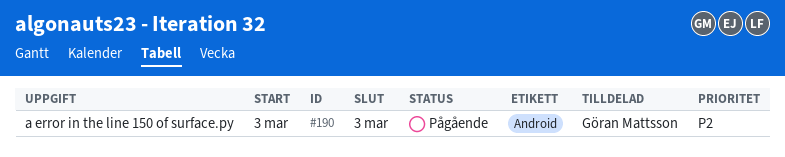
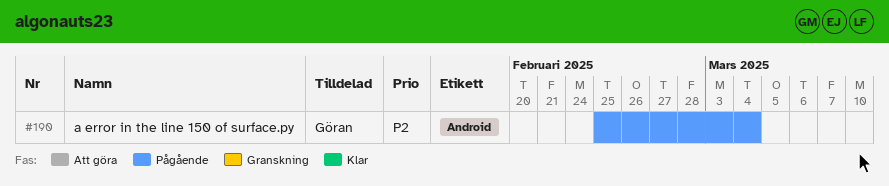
#190, start: Mar 3 -> Feb 25
#190, due: Mar 3 -> Mar 4

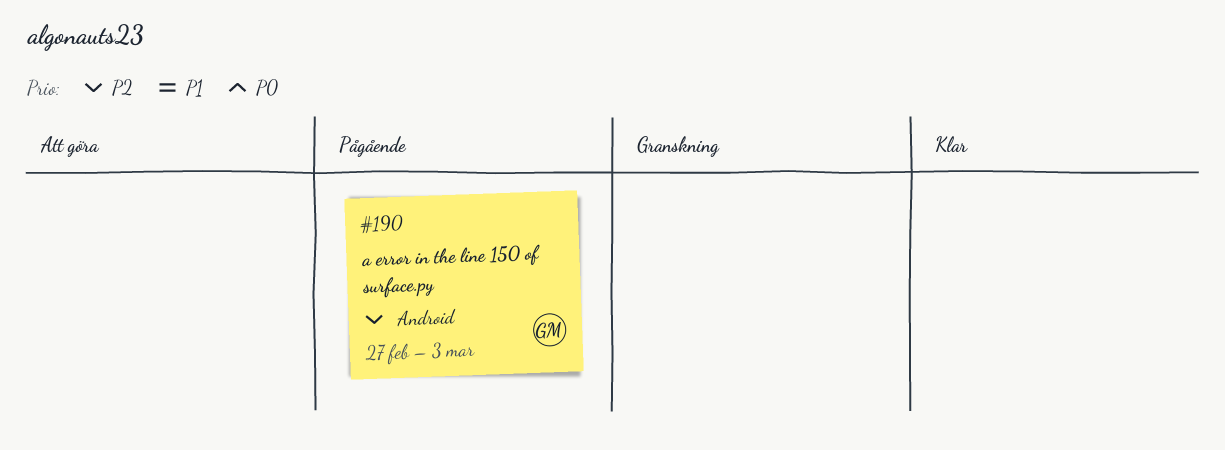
#190, start: Feb 25 -> Feb 27
#190, due: Mar 4 -> Mar 3

